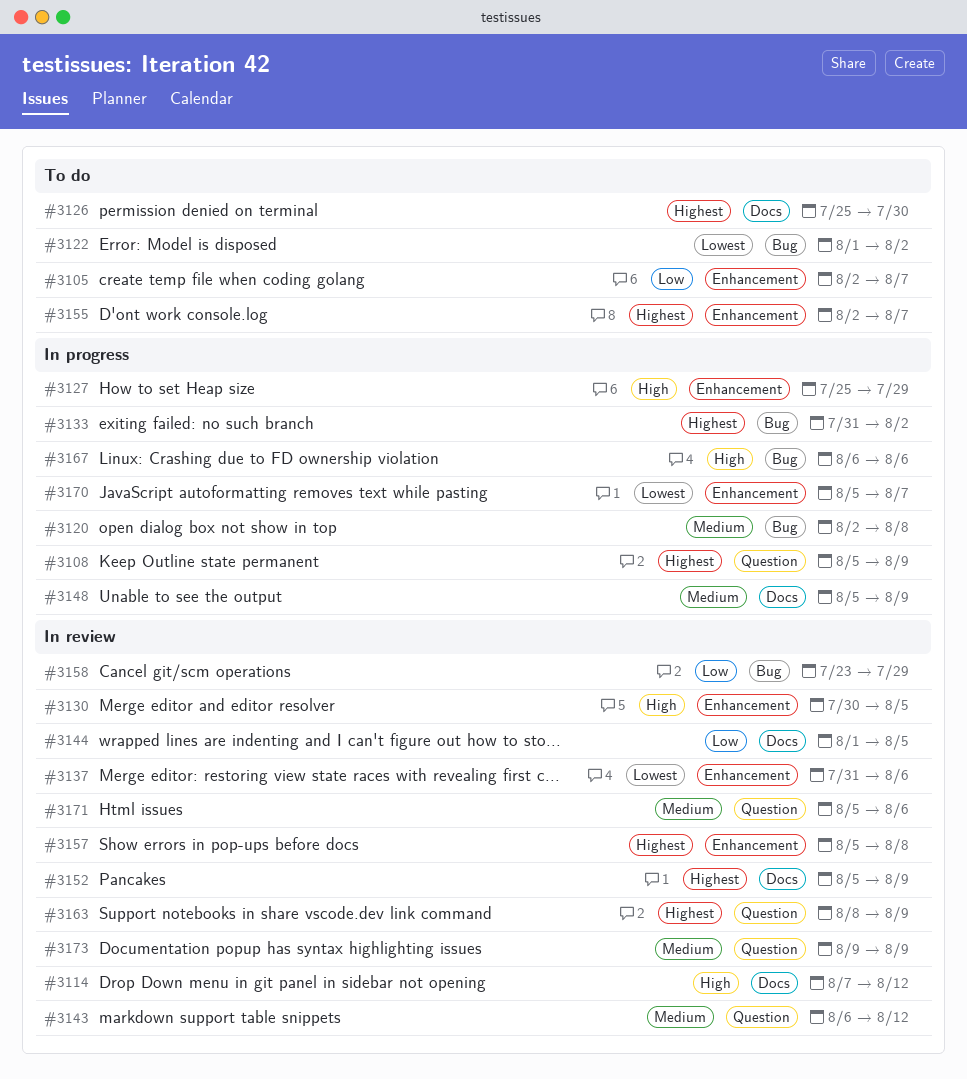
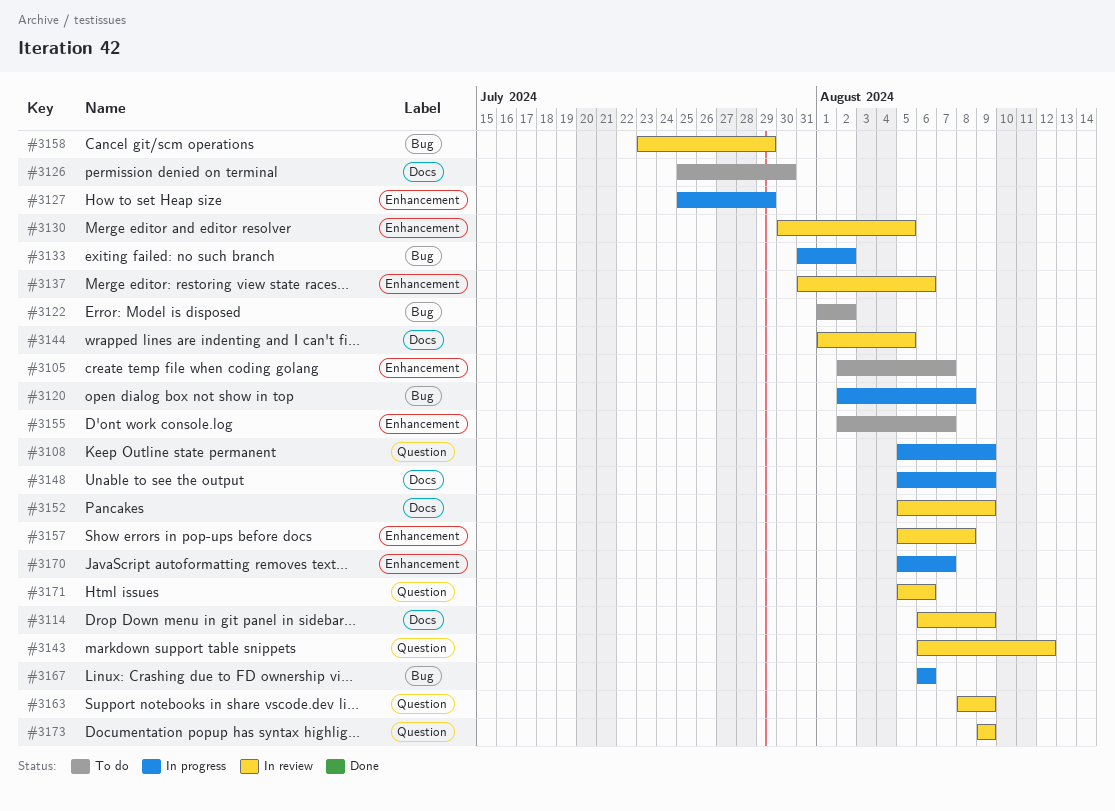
#3114, start: Aug 7 -> Aug 6
#3114, due: Aug 12 -> Aug 9

